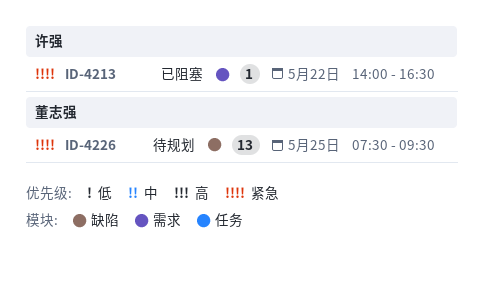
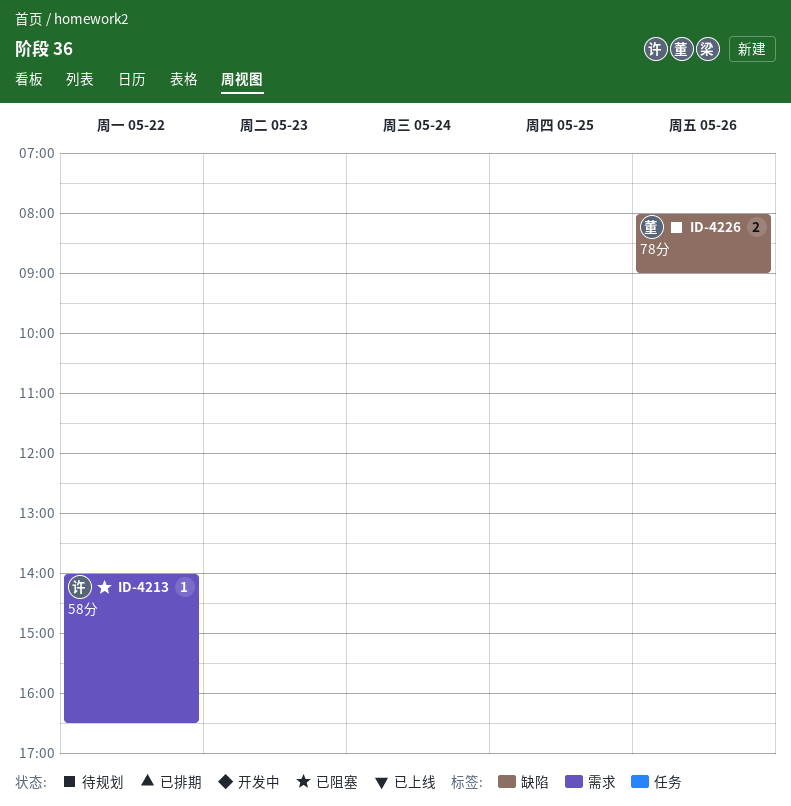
ID-4226, estimate: 13 -> 2
ID-4226, day: May 25 -> May 26
ID-4226, begins: 07:30 -> 08:00
ID-4226, ends: 09:30 -> 09:00

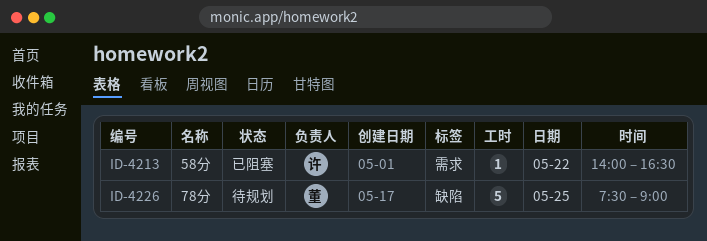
ID-4226, estimate: 2 -> 5
ID-4226, day: May 26 -> May 25
ID-4226, begins: 08:00 -> 07:30

